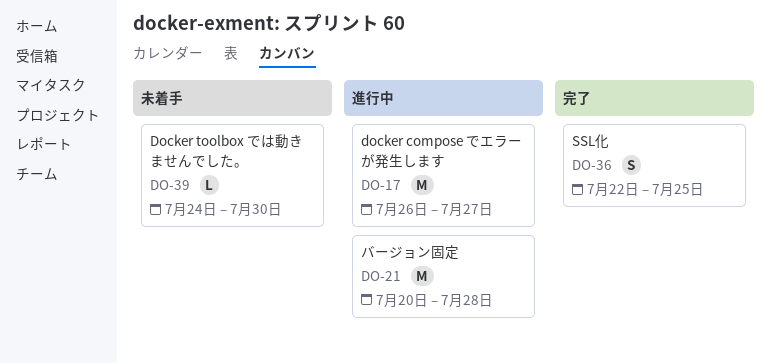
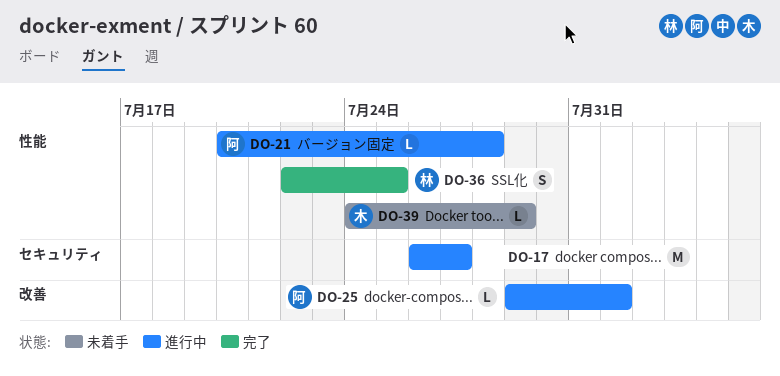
DO-21, estimate: M -> L
DO-25: none -> present
DO-39, due: Jul 30 -> Jul 29

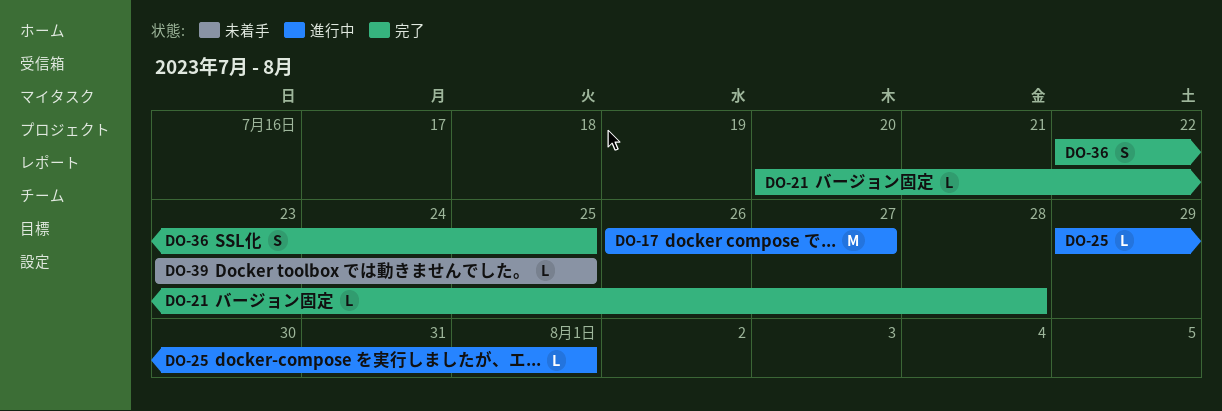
DO-21, status: 進行中 -> 完了
DO-39, start: Jul 24 -> Jul 23
DO-39, due: Jul 29 -> Jul 25

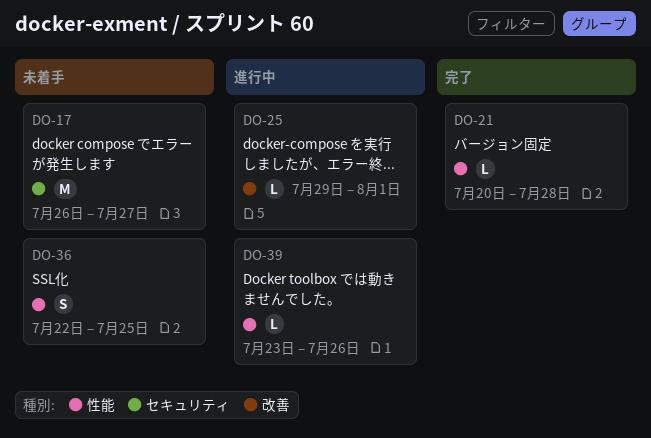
DO-17, status: 進行中 -> 未着手
DO-36, status: 完了 -> 未着手
DO-39, status: 未着手 -> 進行中
DO-39, due: Jul 25 -> Jul 26

